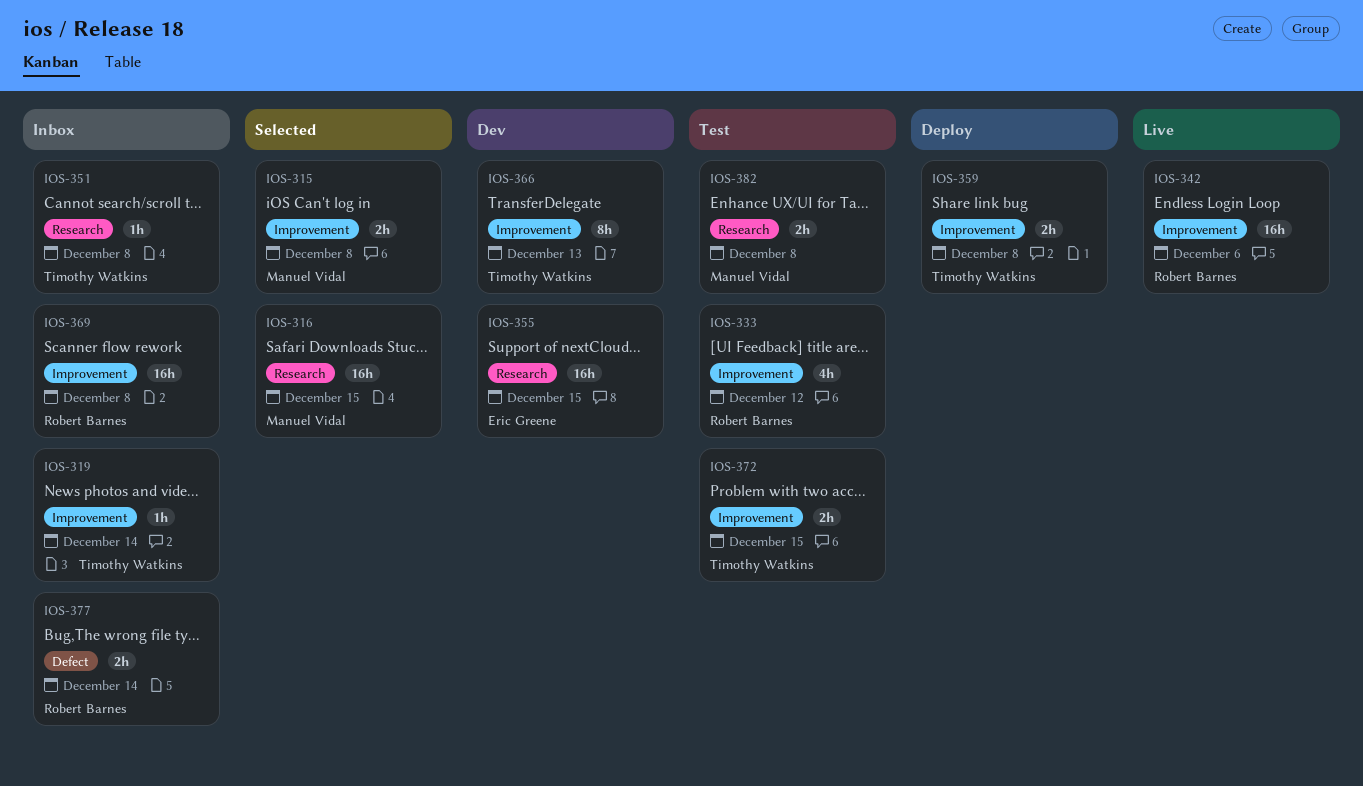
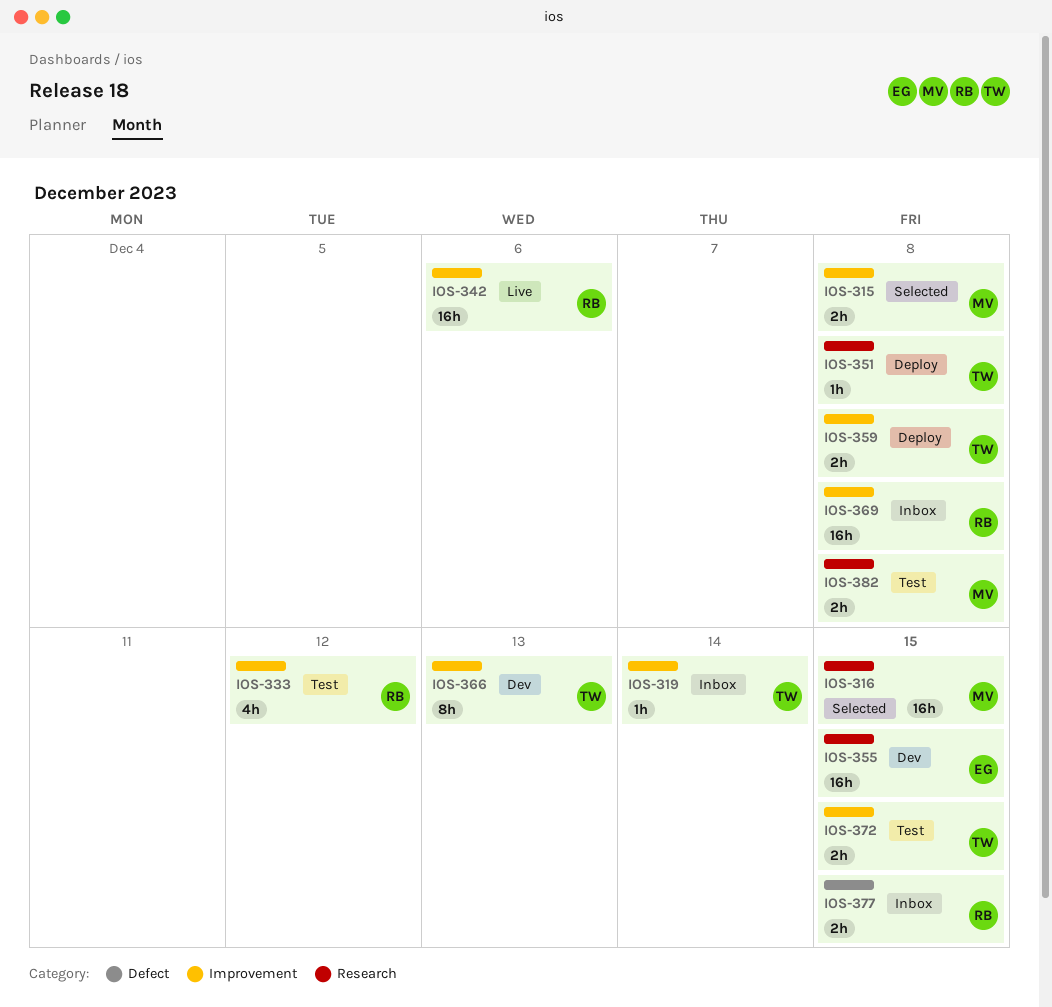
IOS-351, status: Inbox -> Deploy
IOS-377, due: Dec 14 -> Dec 15

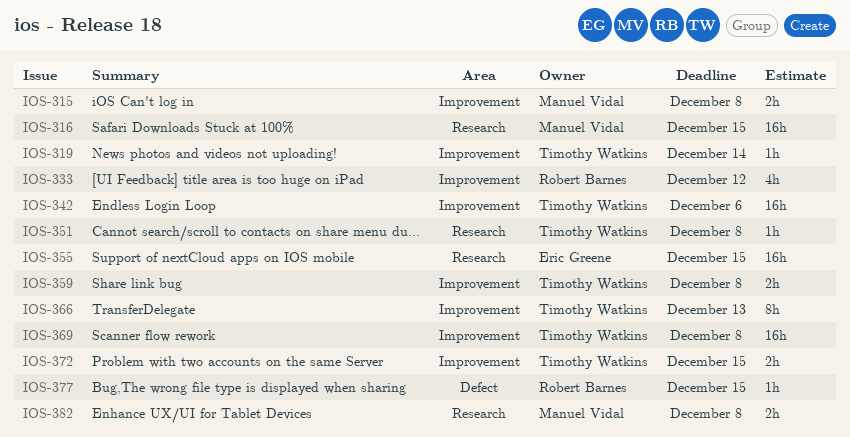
IOS-342, owner: Robert Barnes -> Timothy Watkins
IOS-369, owner: Robert Barnes -> Timothy Watkins
IOS-377, estimate: 2h -> 1h

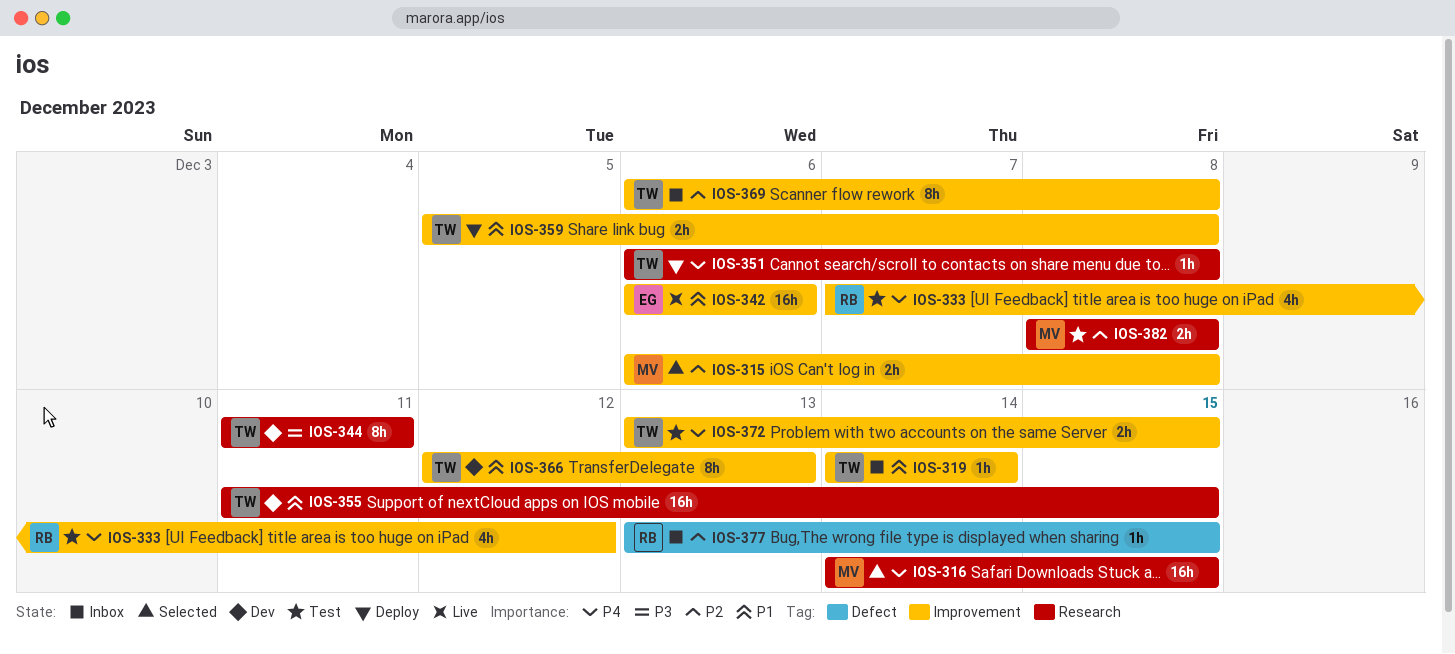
IOS-342, owner: Timothy Watkins -> Eric Greene
IOS-344: none -> present
IOS-355, owner: Eric Greene -> Timothy Watkins
IOS-369, estimate: 16h -> 8h

